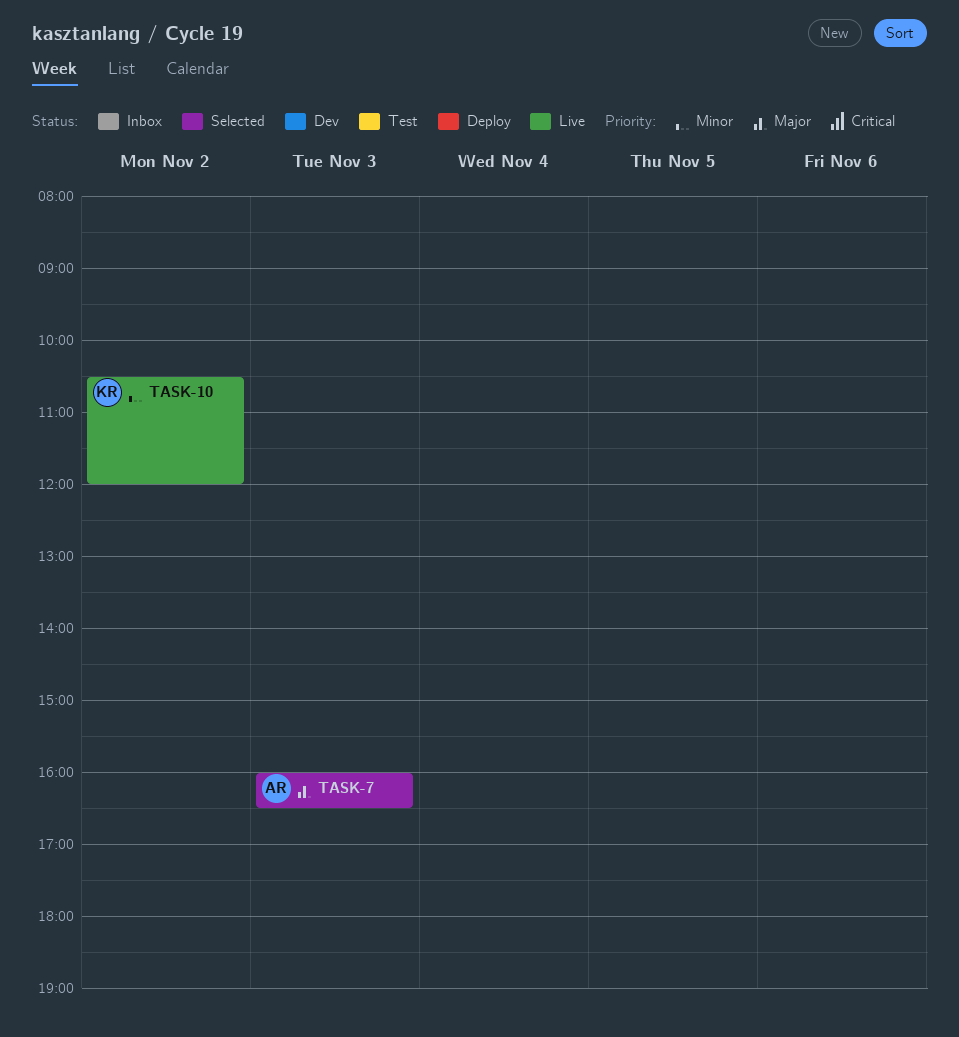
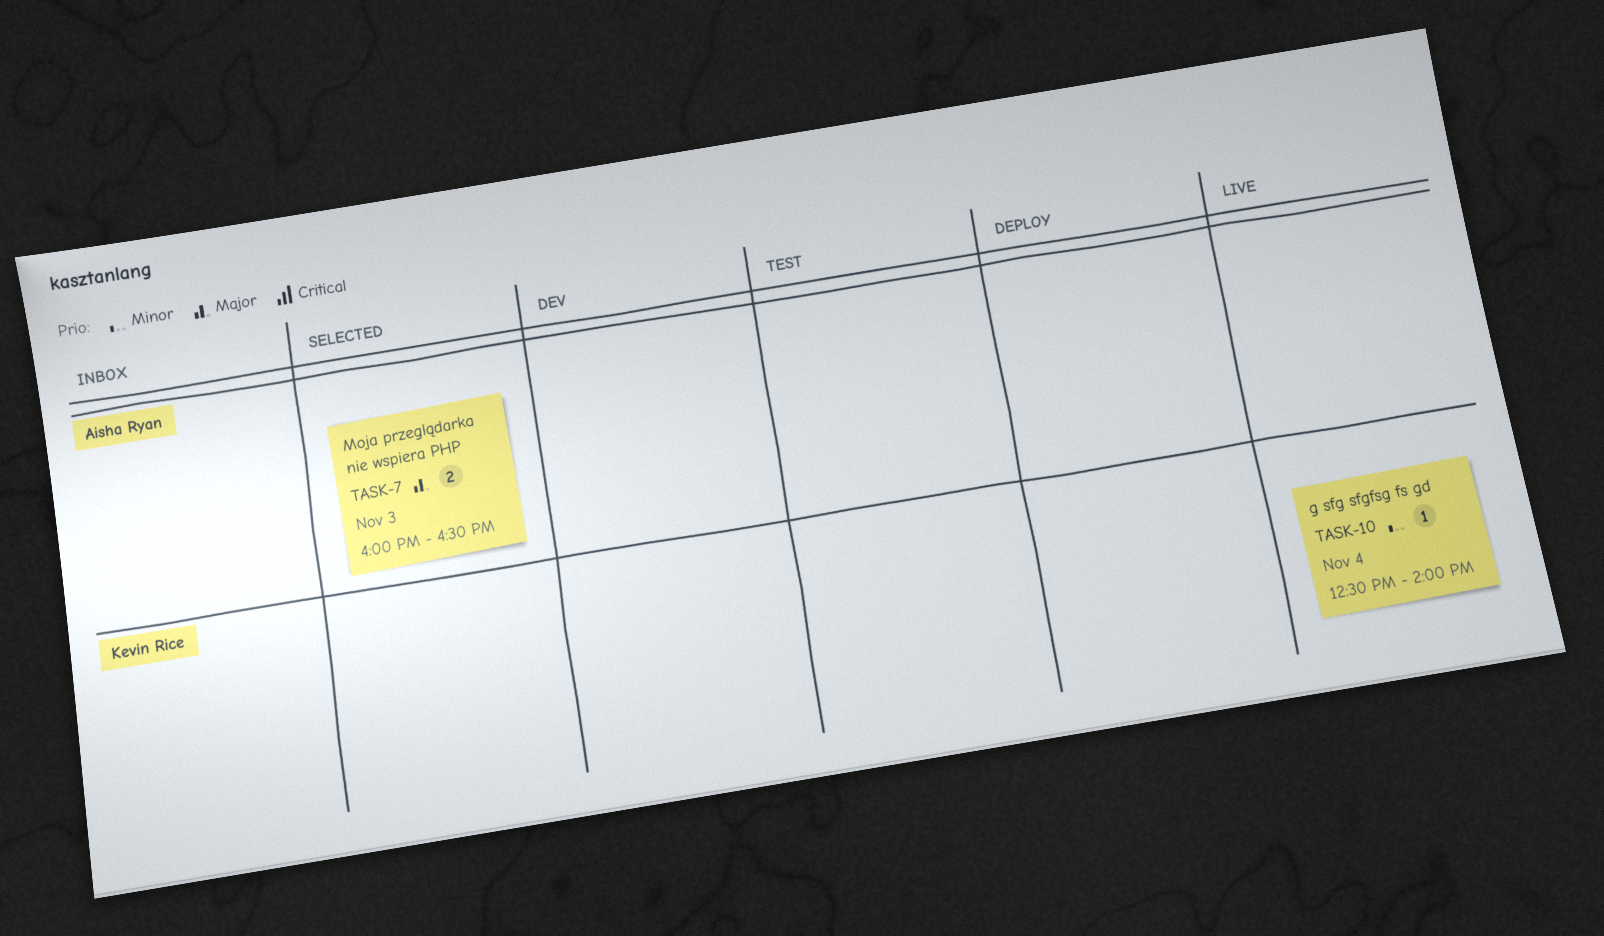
TASK-10, day: Nov 2 -> Nov 4
TASK-10, begins: 10:30 -> 12:30
TASK-10, ends: 12:00 -> 14:00

